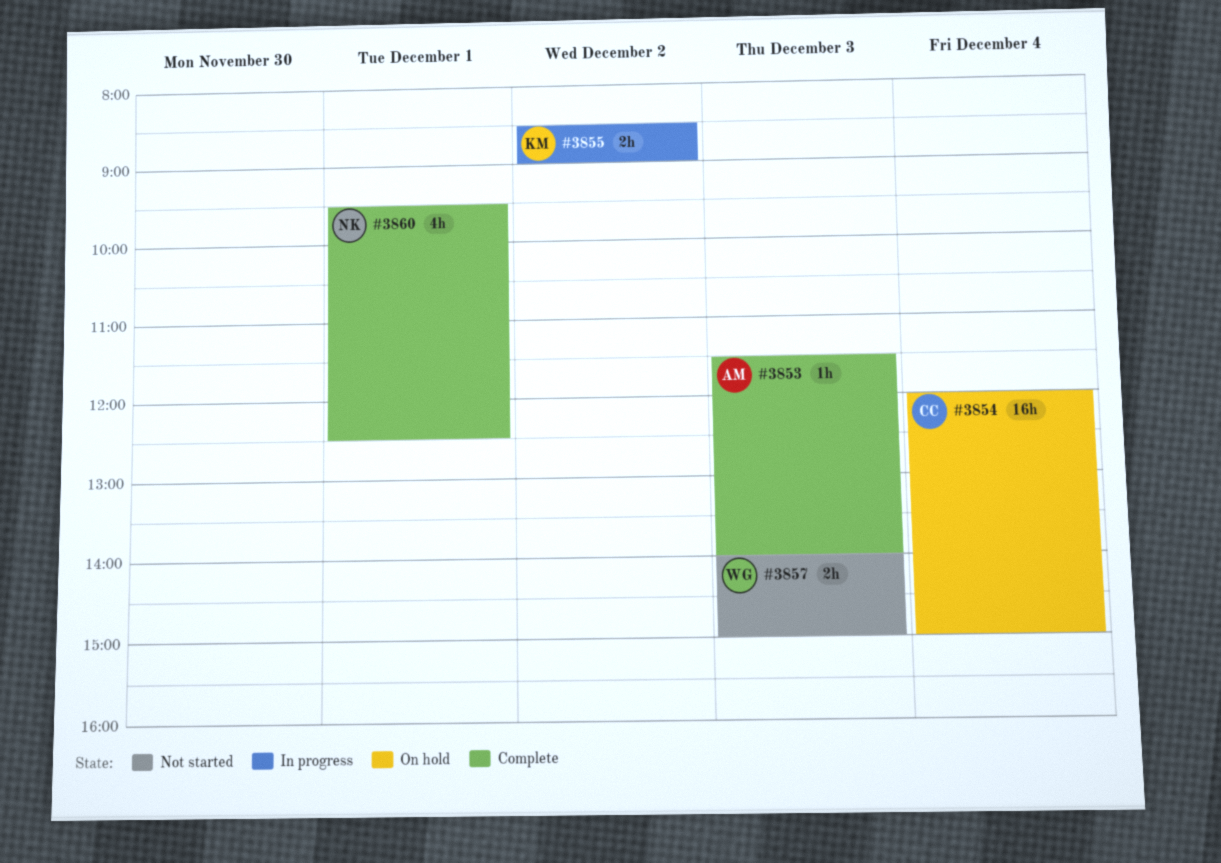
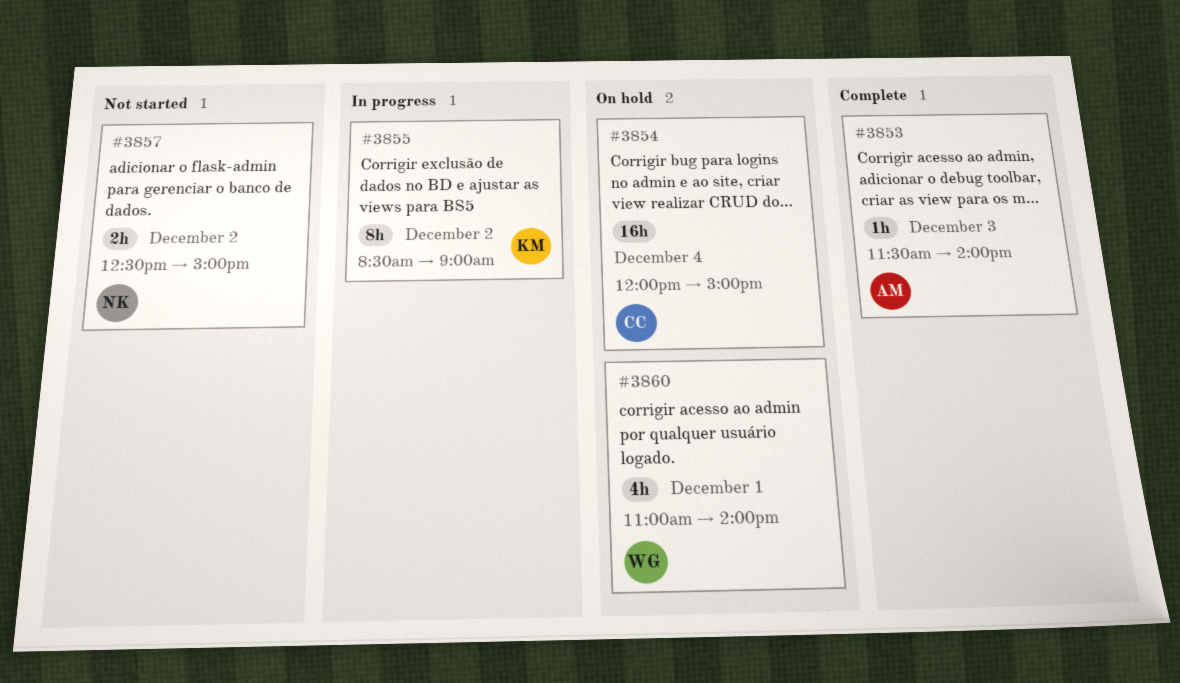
#3855, estimate: 2h -> 8h
#3857, owner: WG -> NK
#3857, day: Dec 3 -> Dec 2
#3857, begins: 14:00 -> 12:30
#3860, status: Complete -> On hold
#3860, owner: NK -> WG
#3860, begins: 09:30 -> 11:00
#3860, ends: 12:30 -> 14:00

